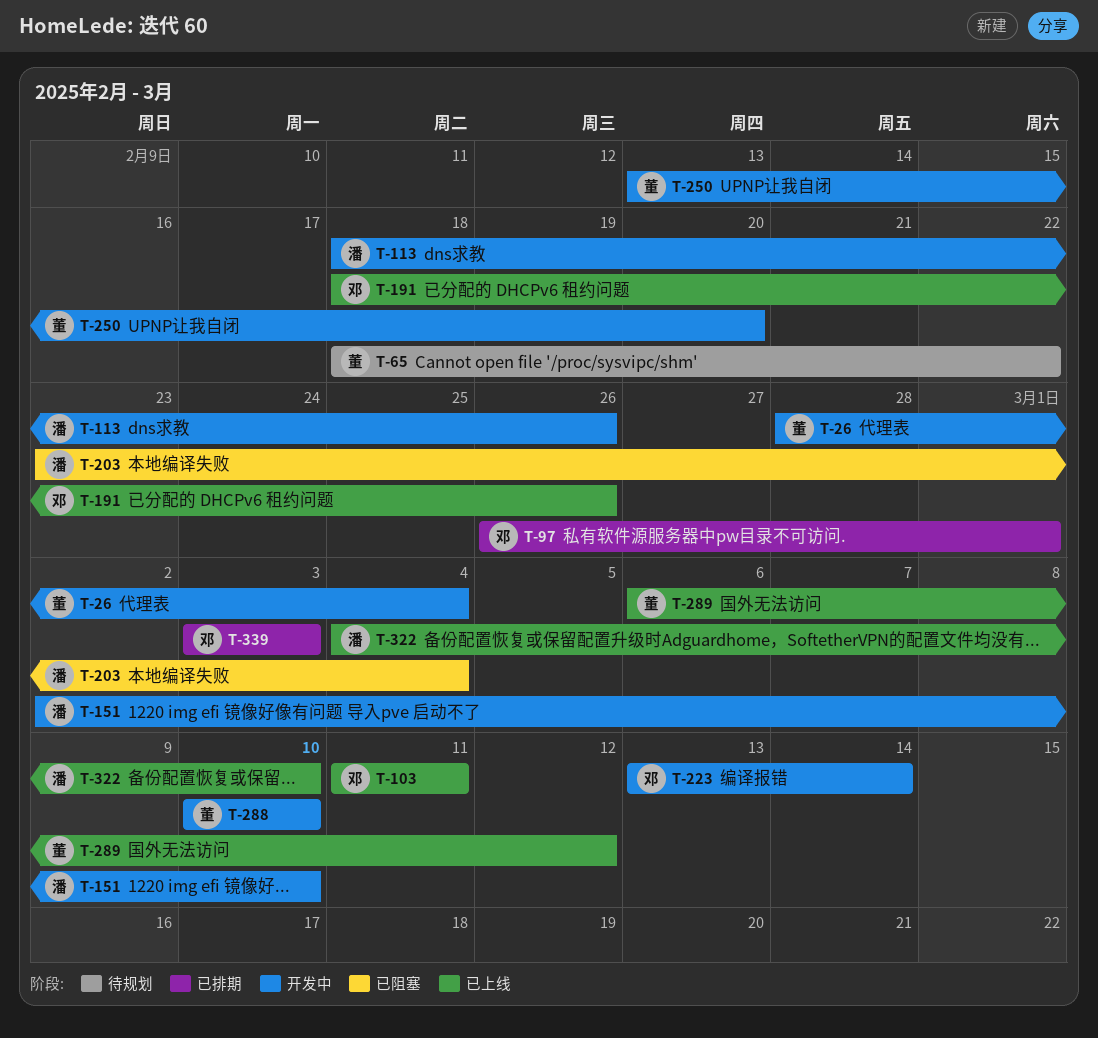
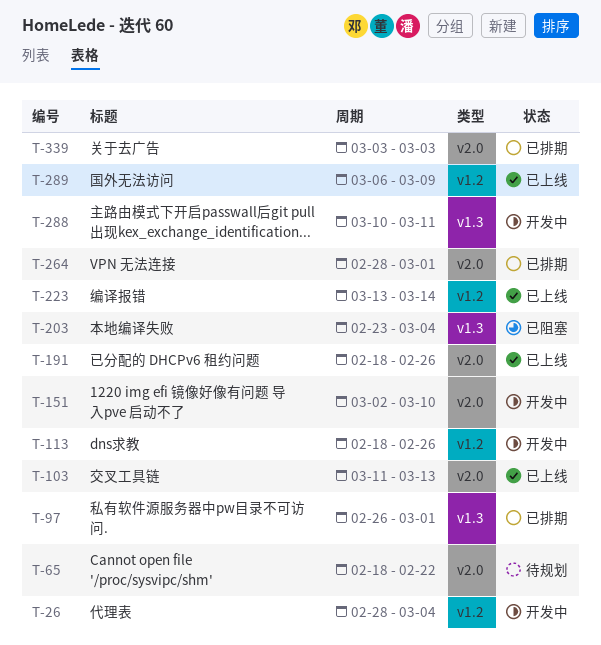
T-103, due: Mar 11 -> Mar 13
T-223, status: 开发中 -> 已上线
T-250: present -> none
T-264: none -> present
T-288, due: Mar 10 -> Mar 11
T-289, due: Mar 12 -> Mar 9
T-322: present -> none

